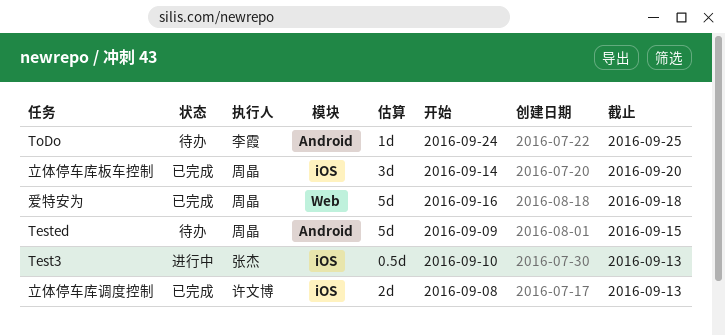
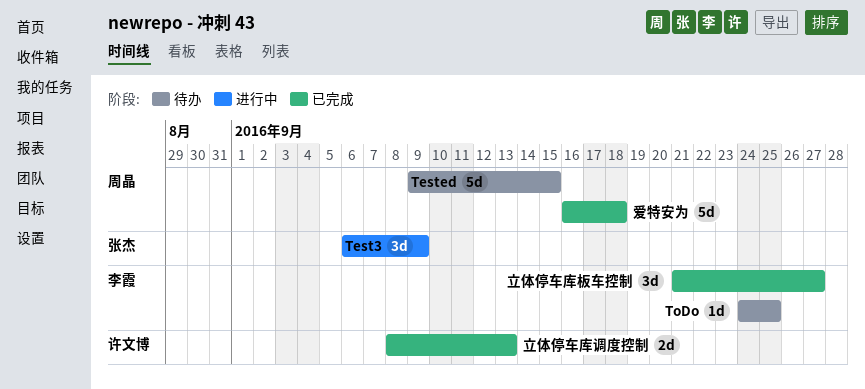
Test3, estimate: 0.5d -> 3d
Test3, start: Sep 10 -> Sep 6
Test3, due: Sep 13 -> Sep 9
立体停车库板车控制, owner: 周晶 -> 李霞
立体停车库板车控制, start: Sep 14 -> Sep 21
立体停车库板车控制, due: Sep 20 -> Sep 27

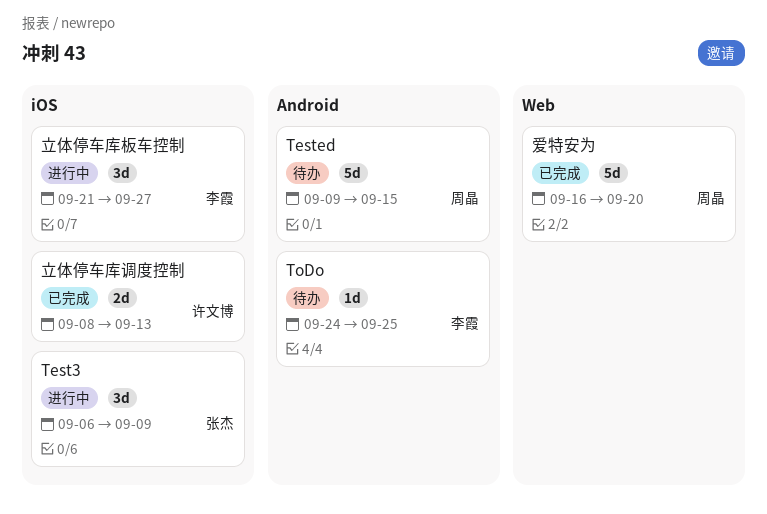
爱特安为, due: Sep 18 -> Sep 20
立体停车库板车控制, status: 已完成 -> 进行中

